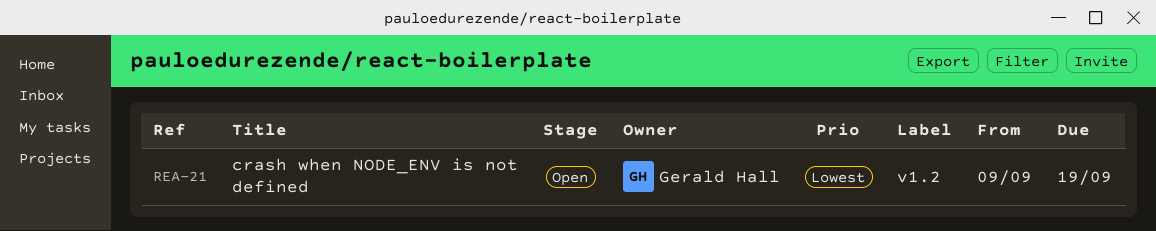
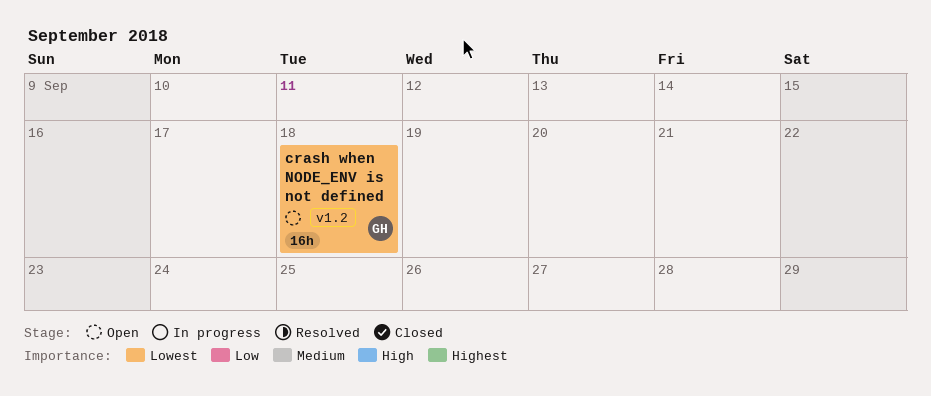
crash when NODE_ENV is not defined, due: Sep 19 -> Sep 18

